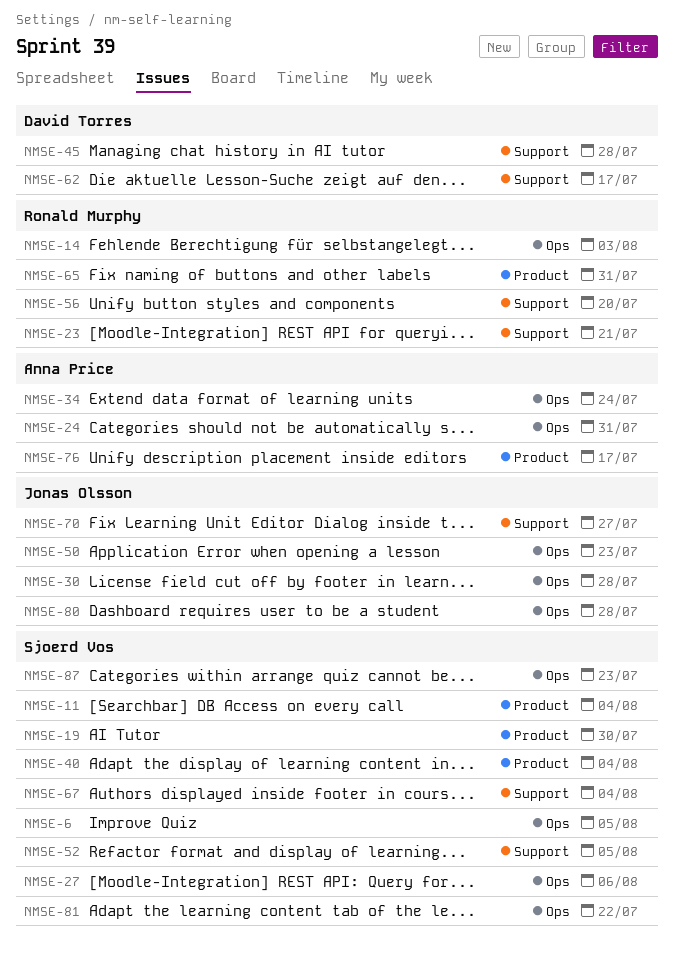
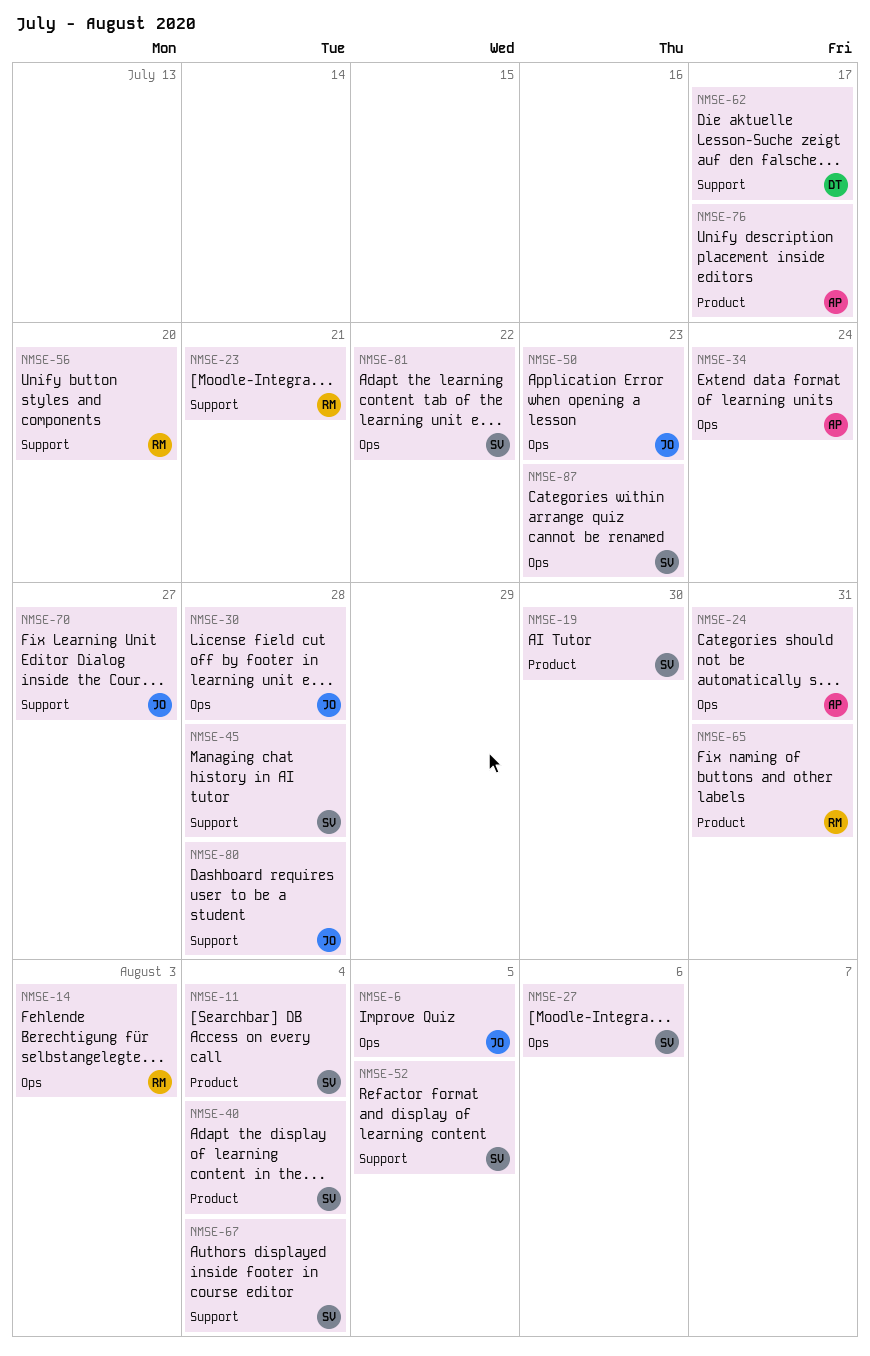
NMSE-6, owner: Sjoerd Vos -> Jonas Olsson
NMSE-45, owner: David Torres -> Sjoerd Vos
NMSE-80, label: Ops -> Support

